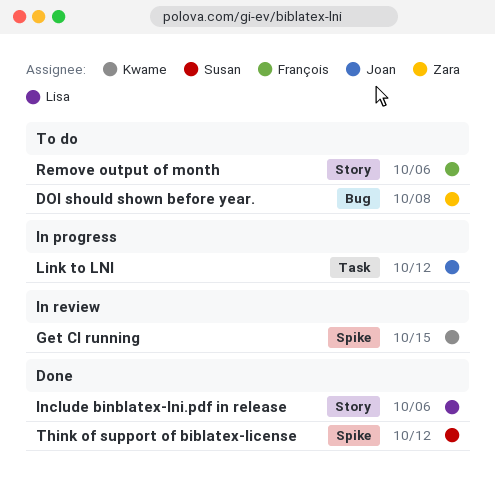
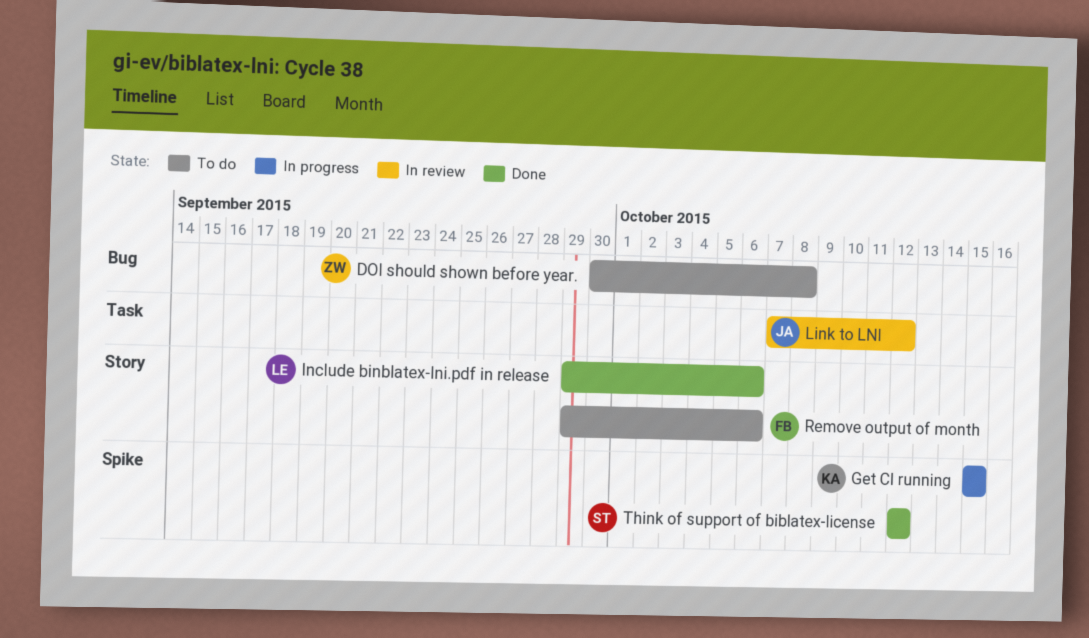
Get CI running, status: In review -> In progress
Link to LNI, status: In progress -> In review

